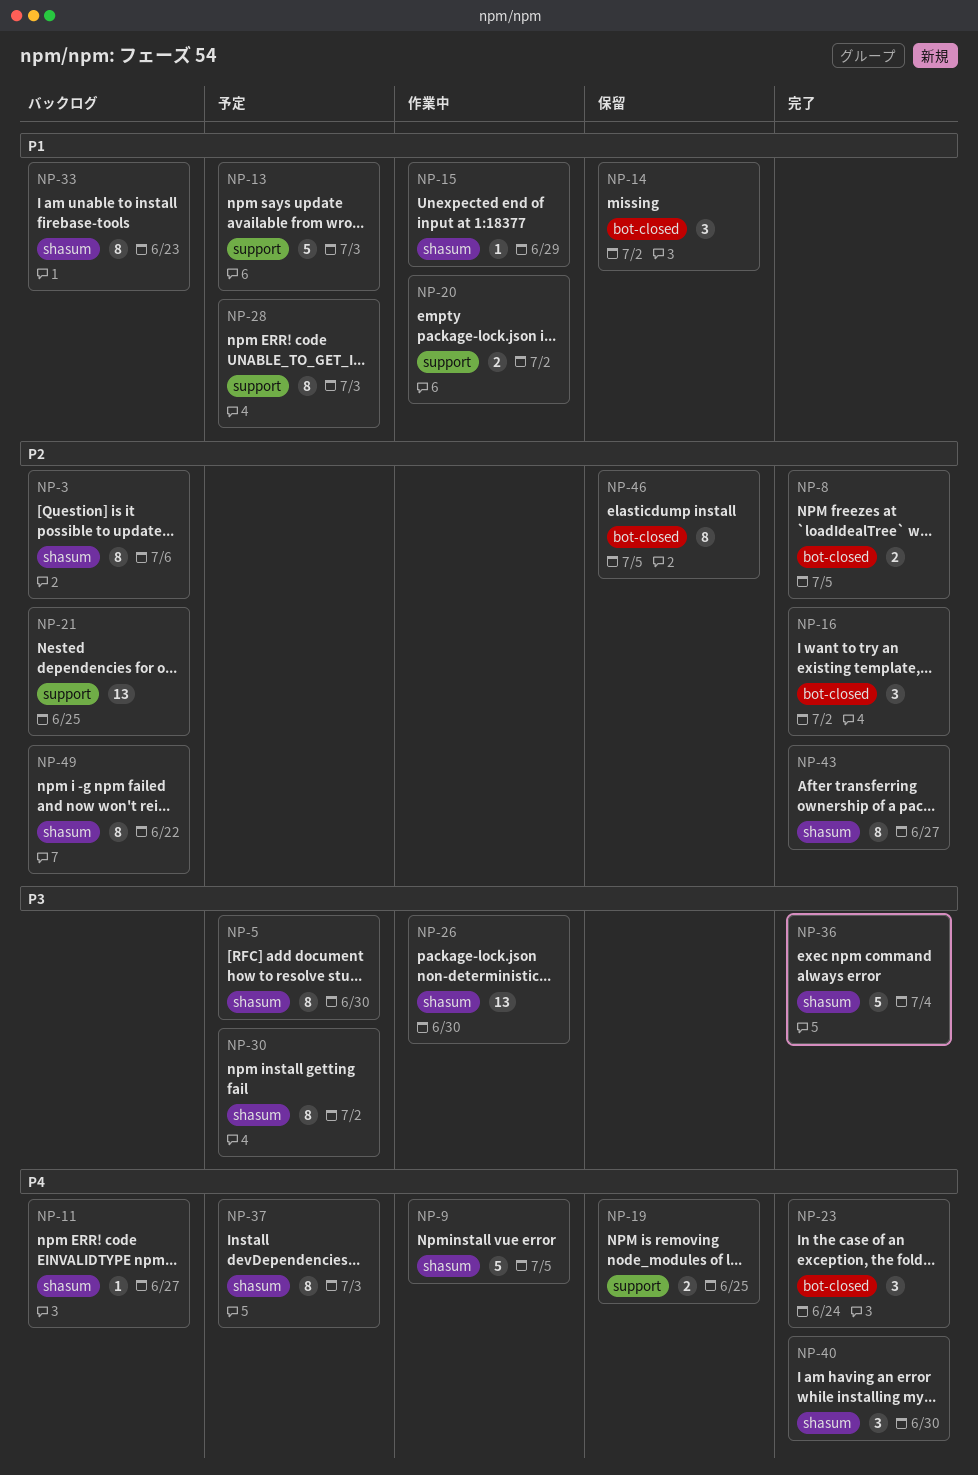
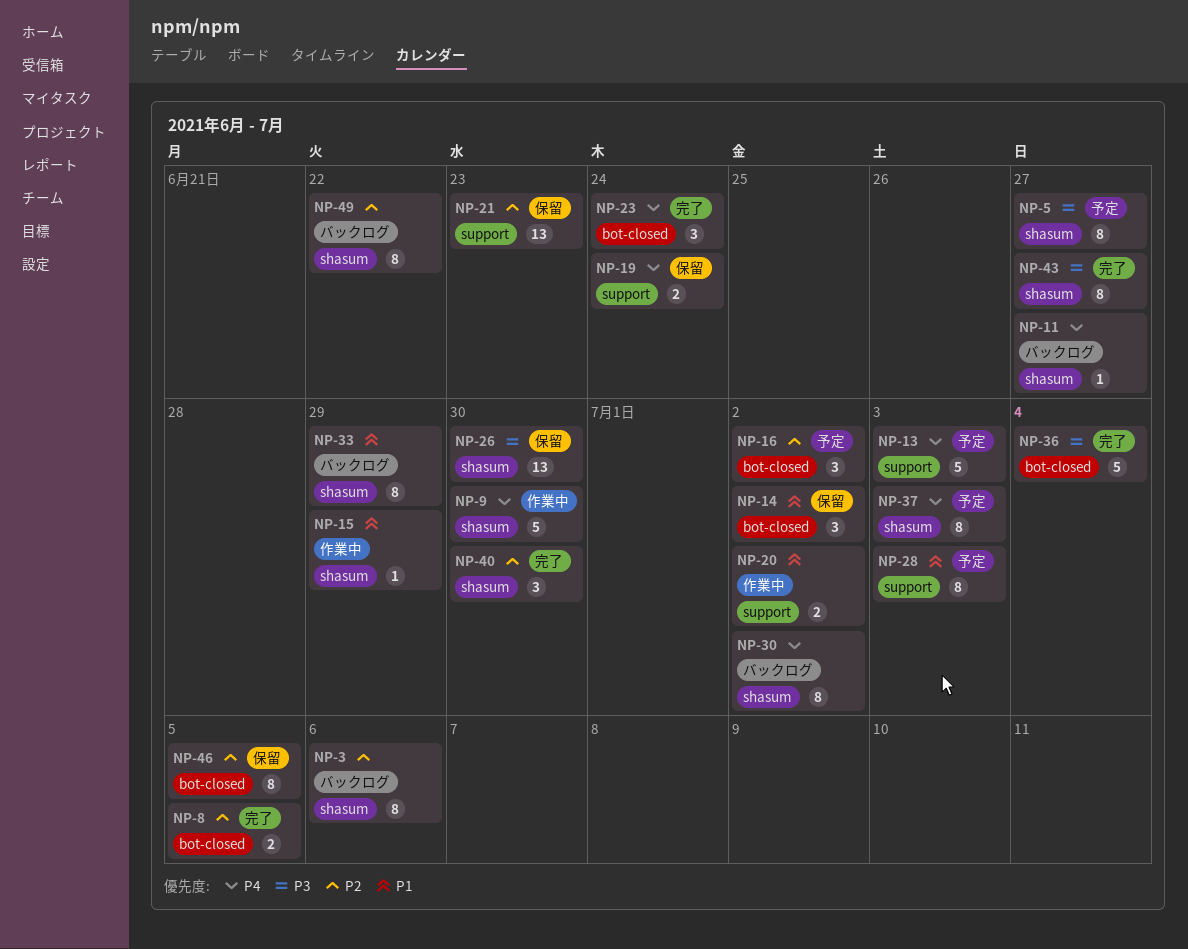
NP-5, due: Jun 30 -> Jun 27
NP-9, due: Jul 5 -> Jun 30
NP-13, priority: P1 -> P4
NP-16, status: 完了 -> 予定
NP-19, due: Jun 25 -> Jun 24
NP-21, status: バックログ -> 保留
NP-21, due: Jun 25 -> Jun 23
NP-26, status: 作業中 -> 保留
NP-30, status: 予定 -> バックログ
NP-30, priority: P3 -> P4
NP-33, due: Jun 23 -> Jun 29
NP-36, label: shasum -> bot-closed
NP-40, priority: P4 -> P2
NP-43, priority: P2 -> P3

